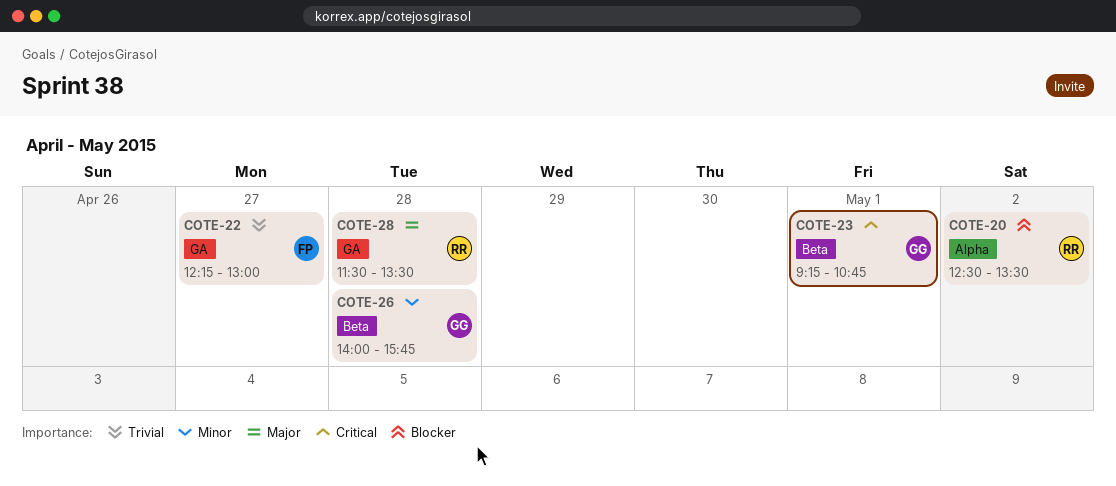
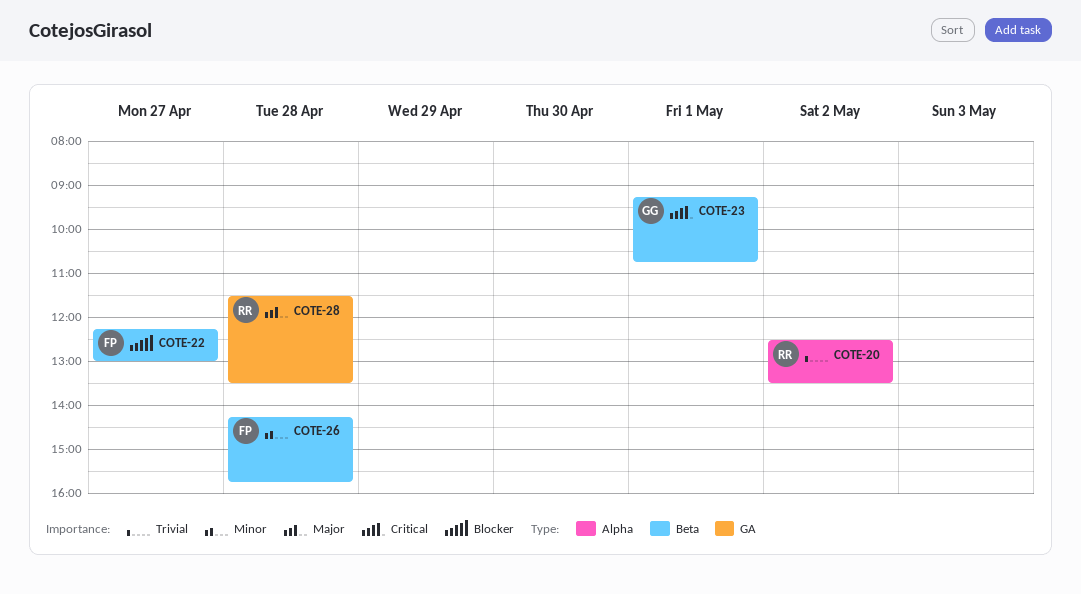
COTE-20, priority: Blocker -> Trivial
COTE-22, priority: Trivial -> Blocker
COTE-22, label: GA -> Beta
COTE-26, owner: GG -> FP
COTE-26, begins: 14:00 -> 14:15

